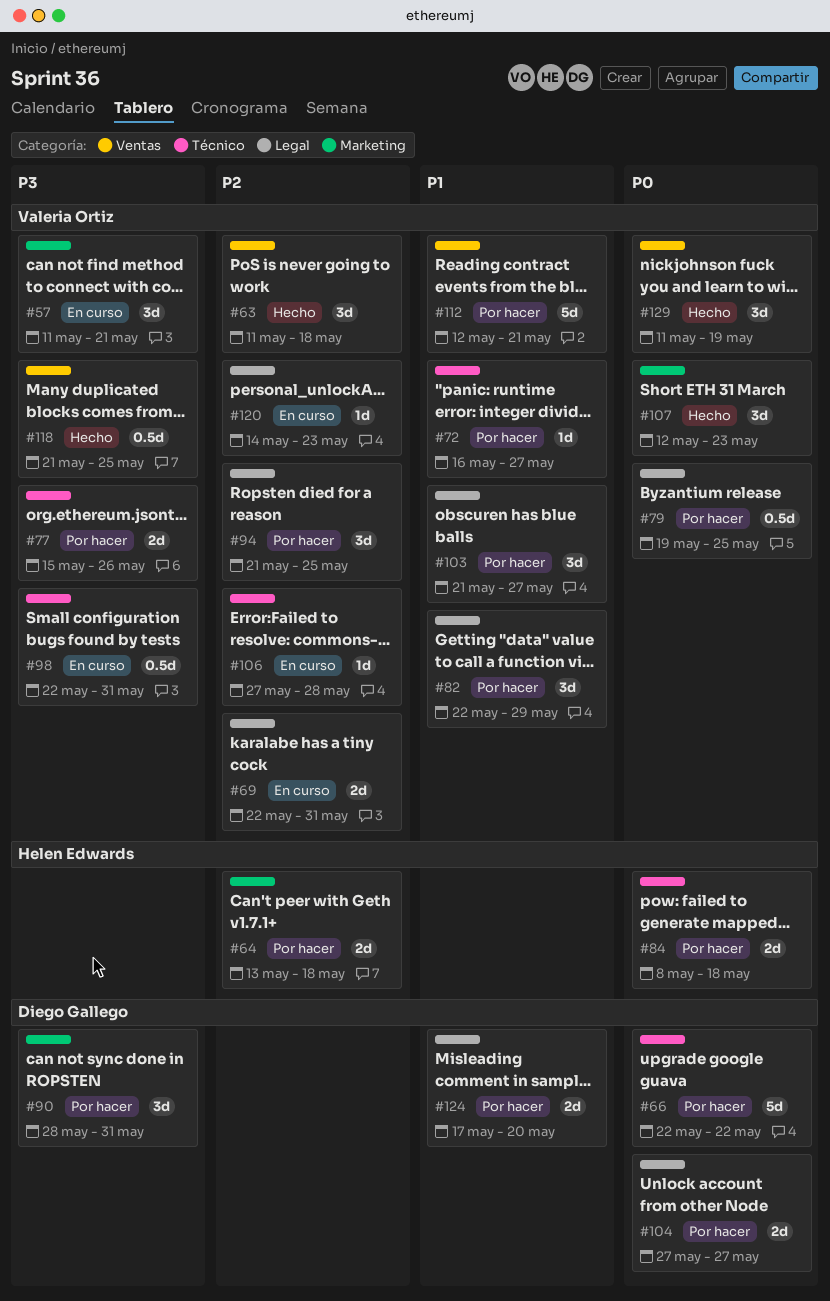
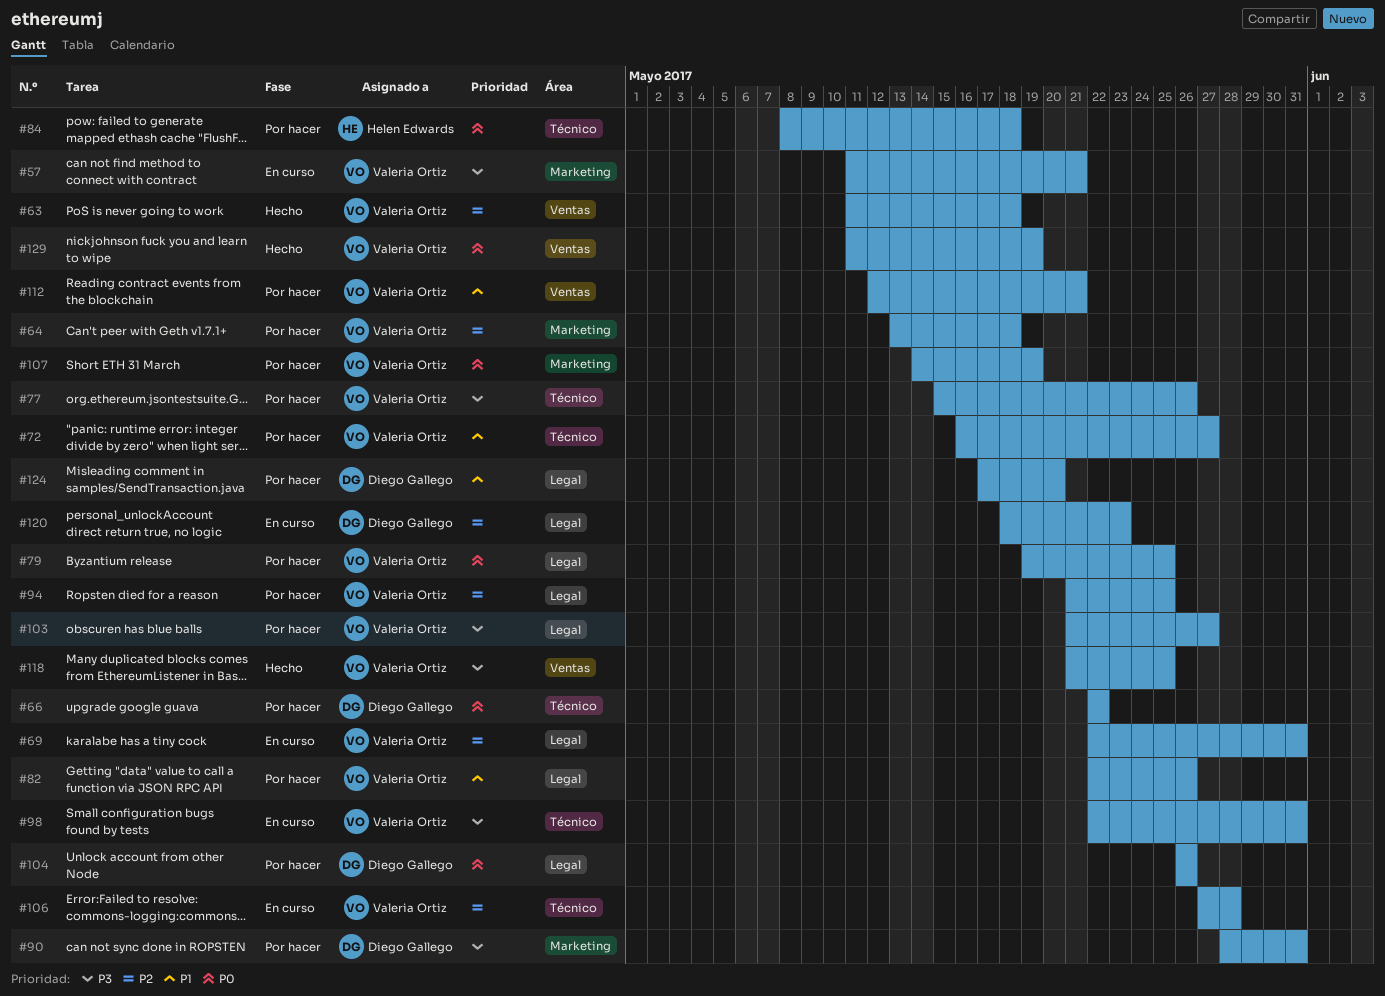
#64, owner: Helen Edwards -> Valeria Ortiz
#82, due: May 29 -> May 26
#103, priority: P1 -> P3
#104, start: May 27 -> May 26
#104, due: May 27 -> May 26
#107, status: Hecho -> Por hacer
#107, start: May 12 -> May 14
#107, due: May 23 -> May 19
#120, owner: Valeria Ortiz -> Diego Gallego
#120, start: May 14 -> May 18

